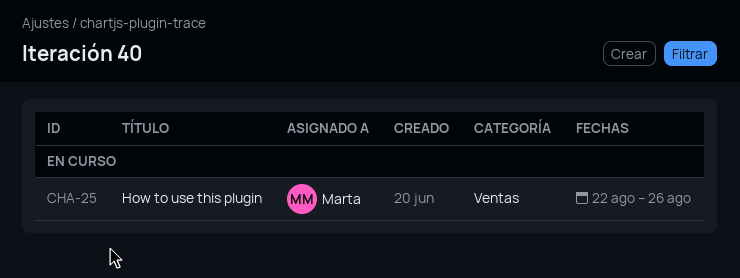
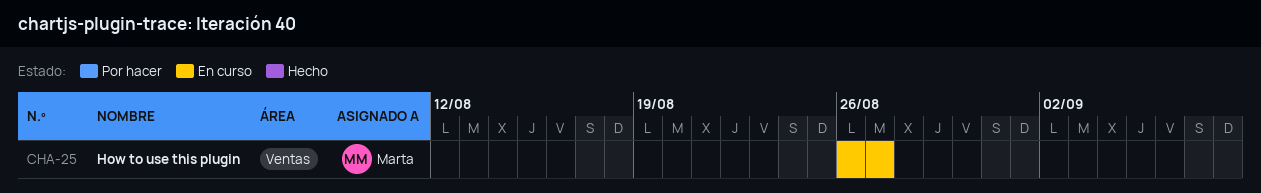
CHA-25, start: Aug 22 -> Aug 26
CHA-25, due: Aug 26 -> Aug 27

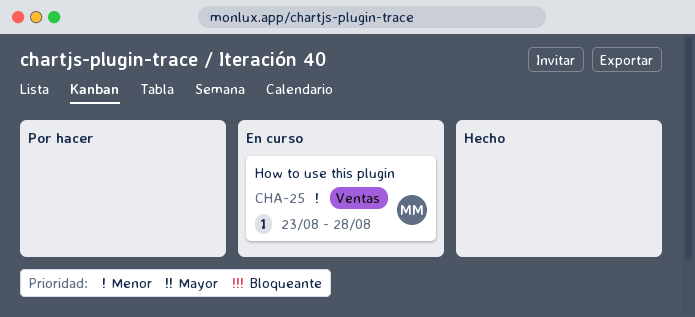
CHA-25, start: Aug 26 -> Aug 23
CHA-25, due: Aug 27 -> Aug 28

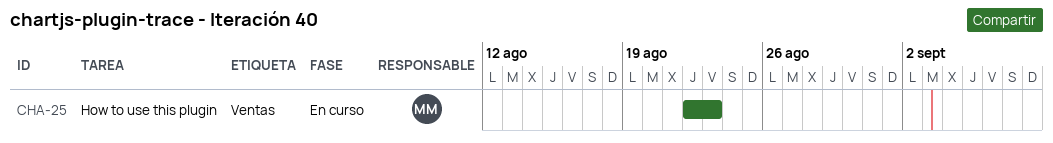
CHA-25, start: Aug 23 -> Aug 22
CHA-25, due: Aug 28 -> Aug 23

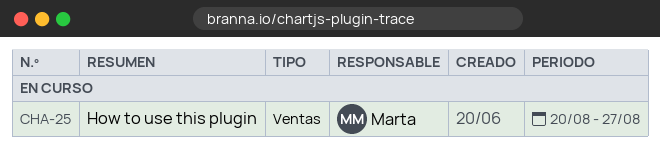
CHA-25, start: Aug 22 -> Aug 20
CHA-25, due: Aug 23 -> Aug 27

